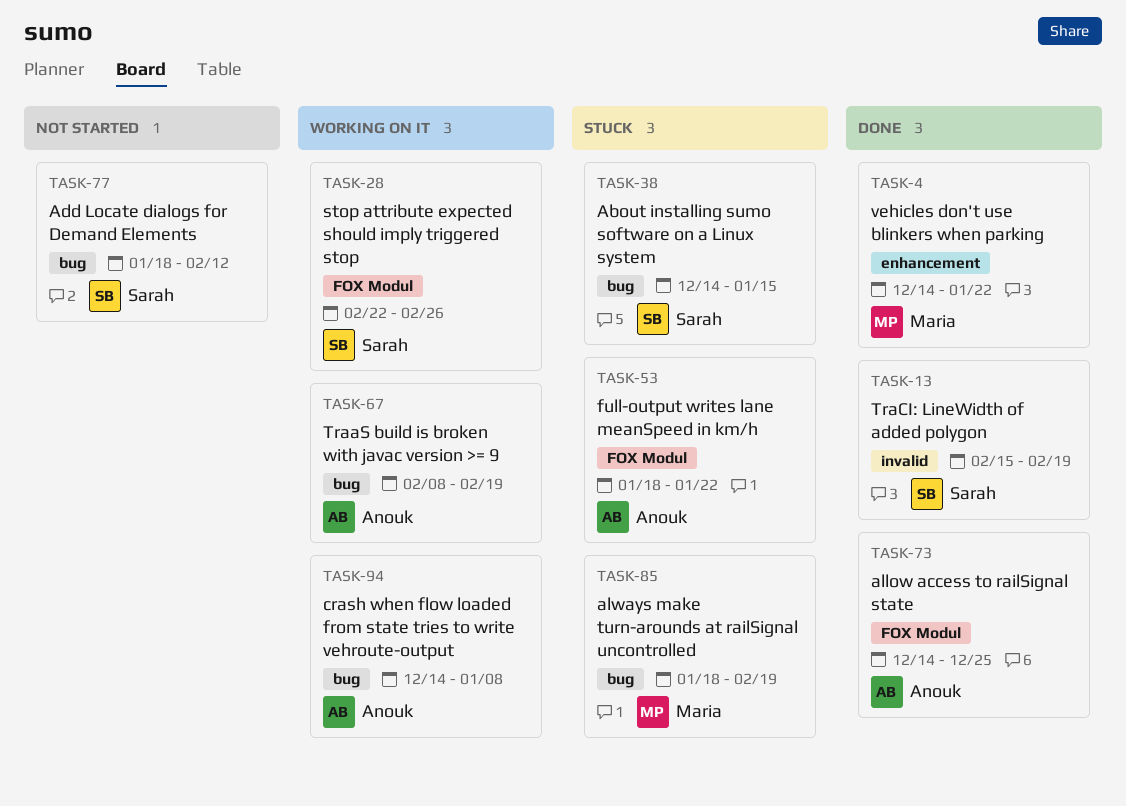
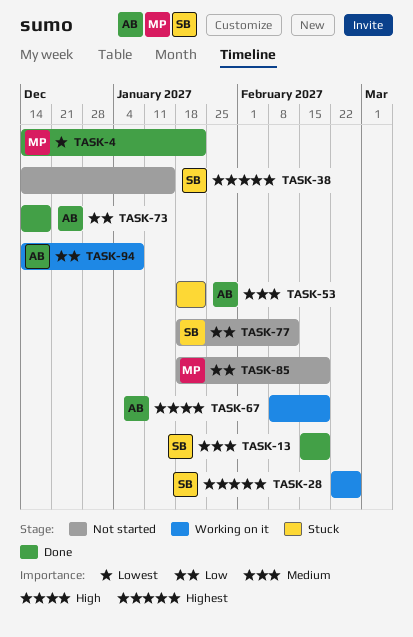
TASK-38, status: Stuck -> Not started
TASK-73, due: Dec 25 -> Dec 18
TASK-85, status: Stuck -> Not started

